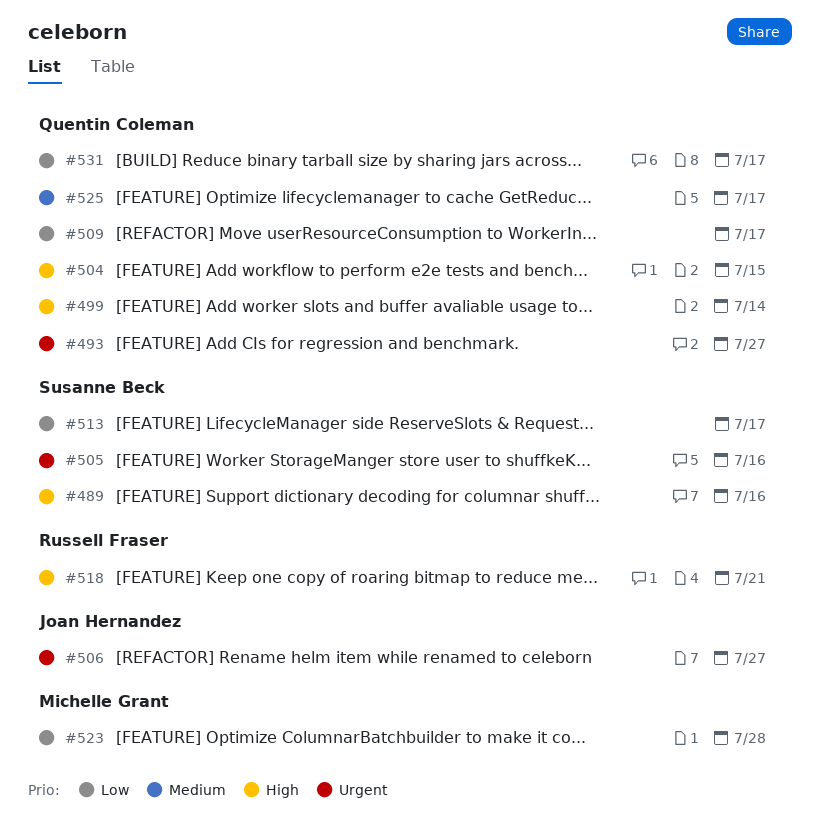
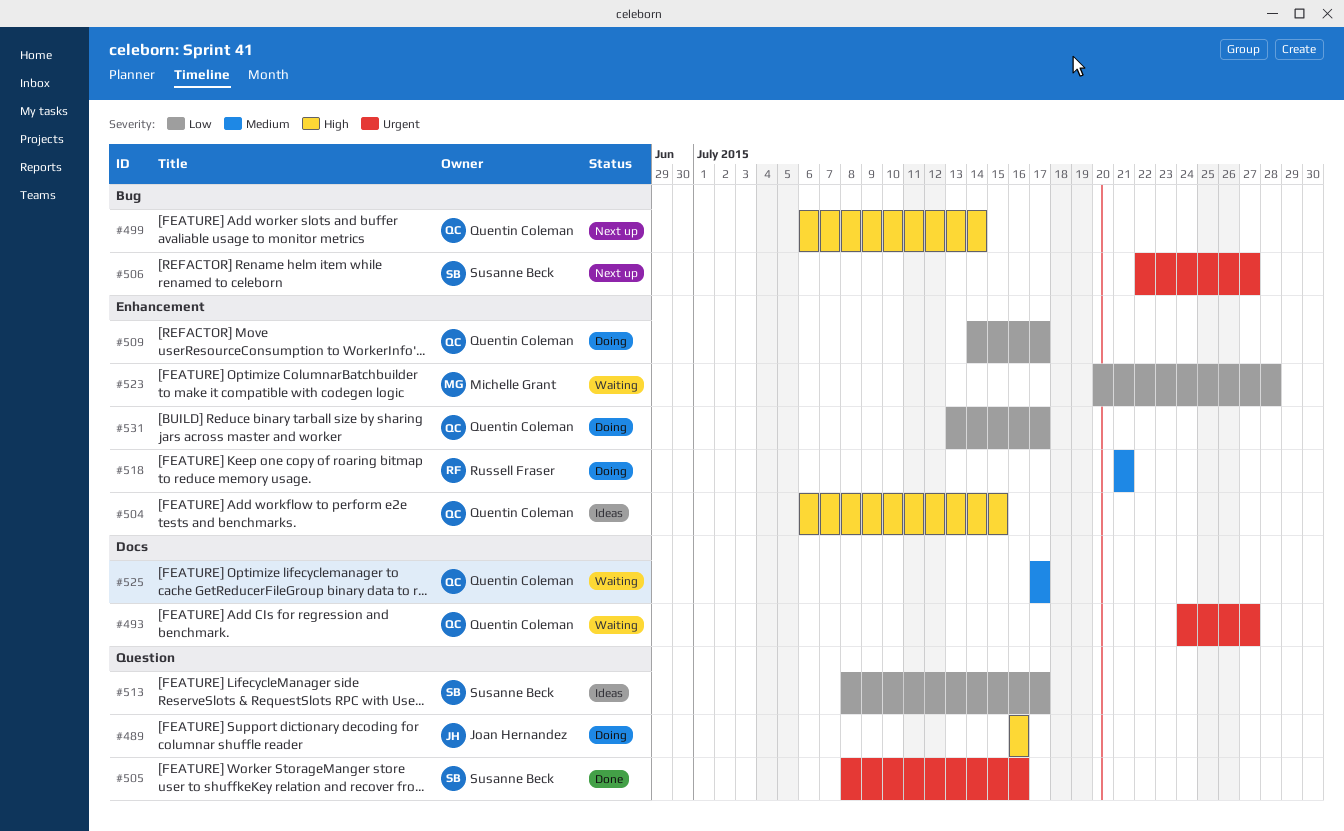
#489, owner: Susanne Beck -> Joan Hernandez
#506, owner: Joan Hernandez -> Susanne Beck
#518, priority: High -> Medium

